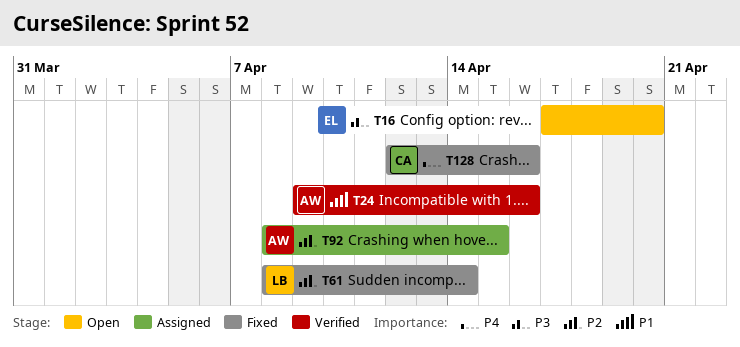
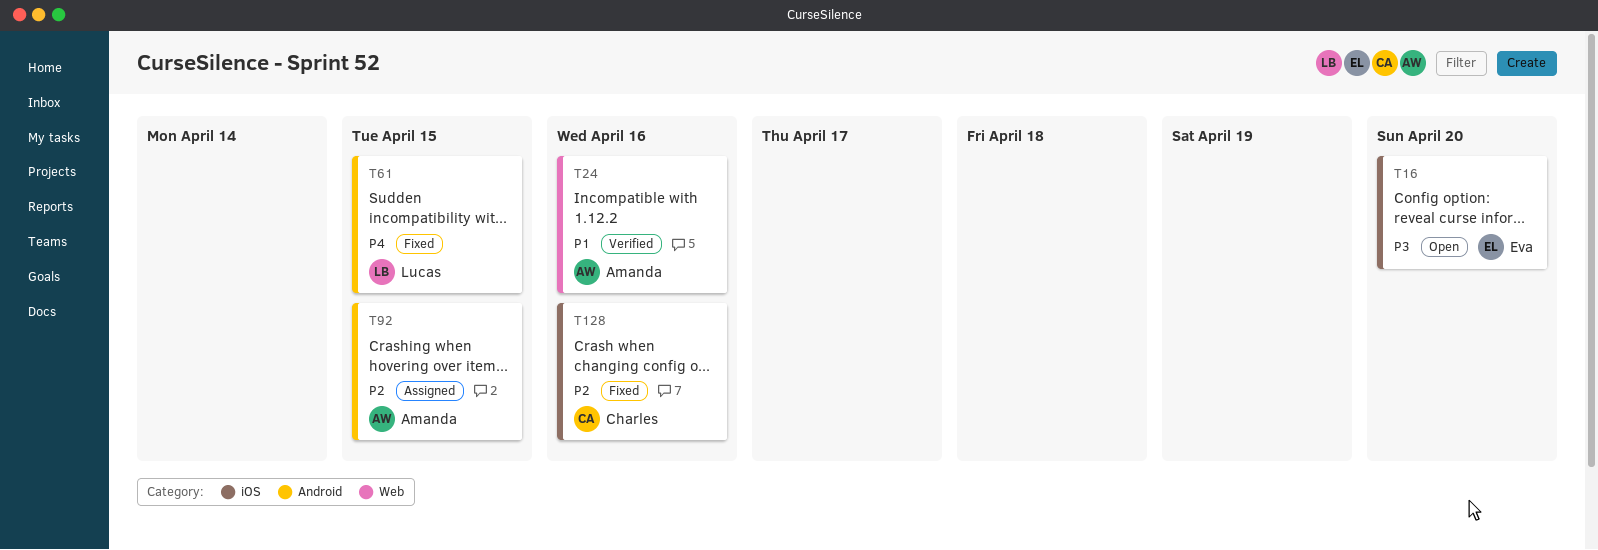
T61, priority: P2 -> P4
T61, due: Apr 14 -> Apr 15
T128, priority: P4 -> P2

